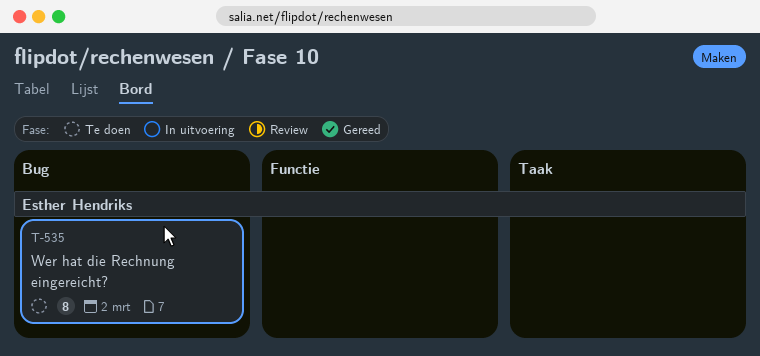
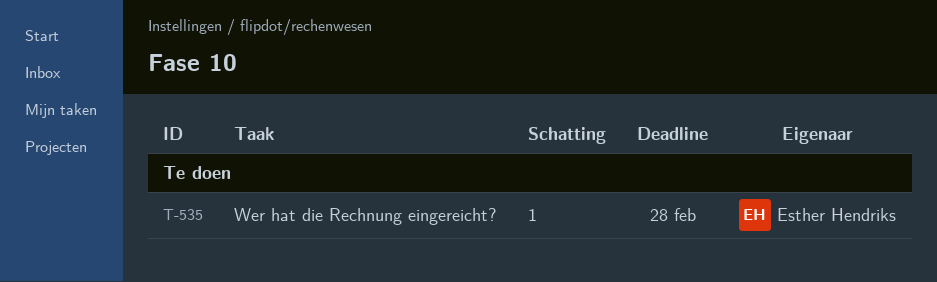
T-535, estimate: 8 -> 1
T-535, due: Mar 2 -> Feb 28

